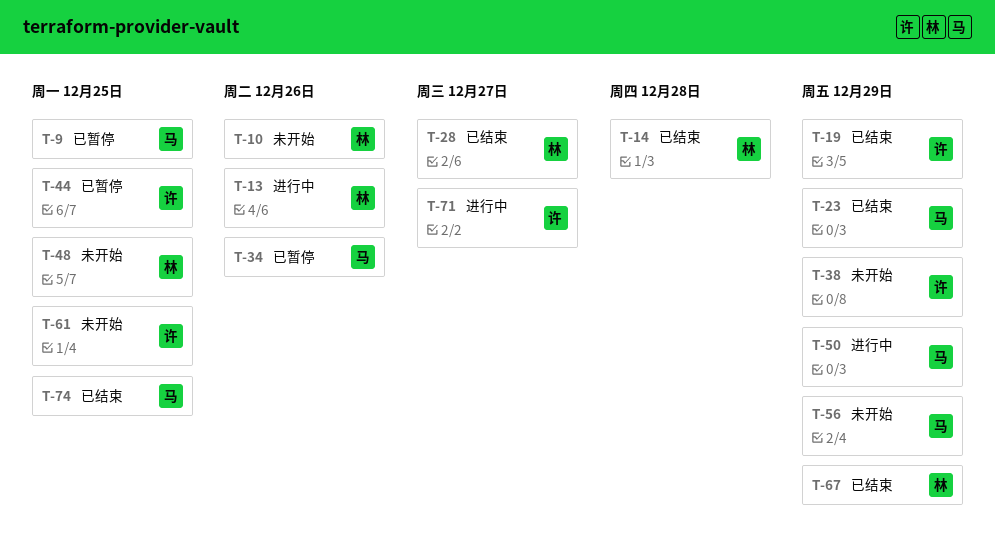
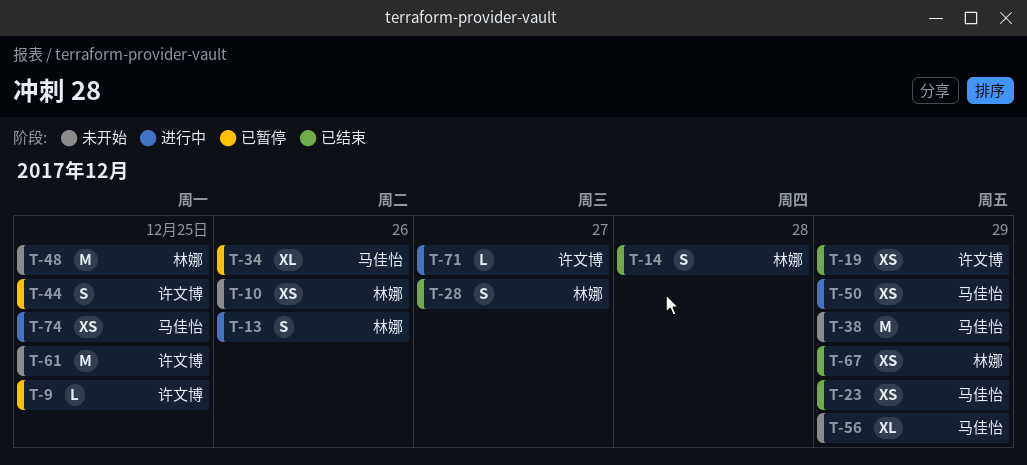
T-9, owner: 马佳怡 -> 许文博
T-38, owner: 许文博 -> 马佳怡
T-74, status: 已结束 -> 进行中

